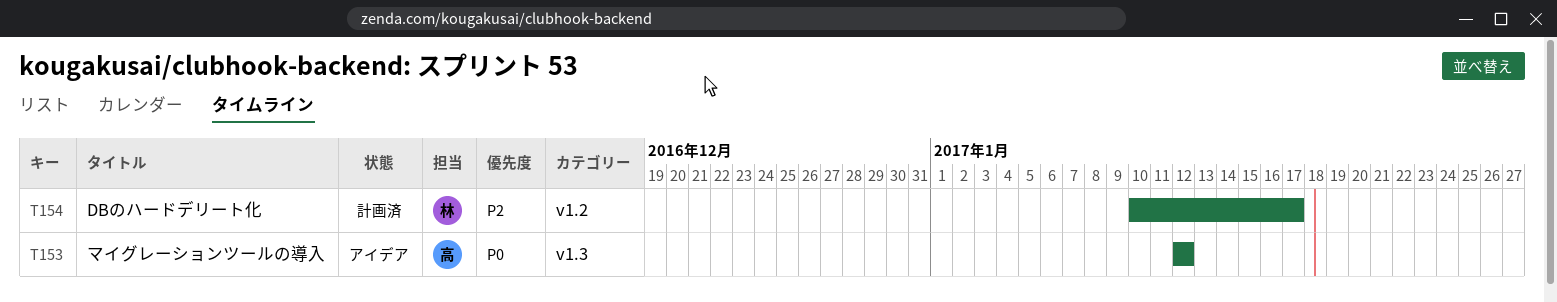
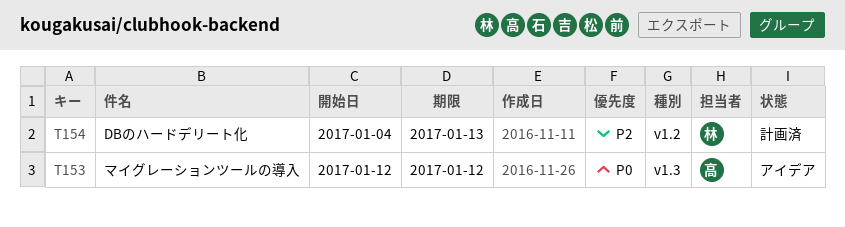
T154, start: Jan 10 -> Jan 4
T154, due: Jan 17 -> Jan 13

